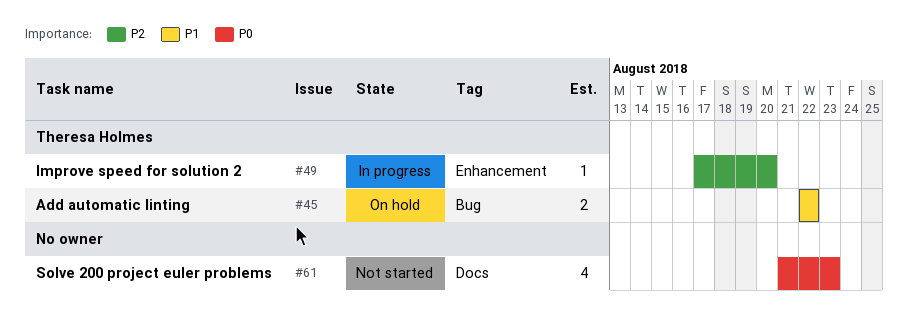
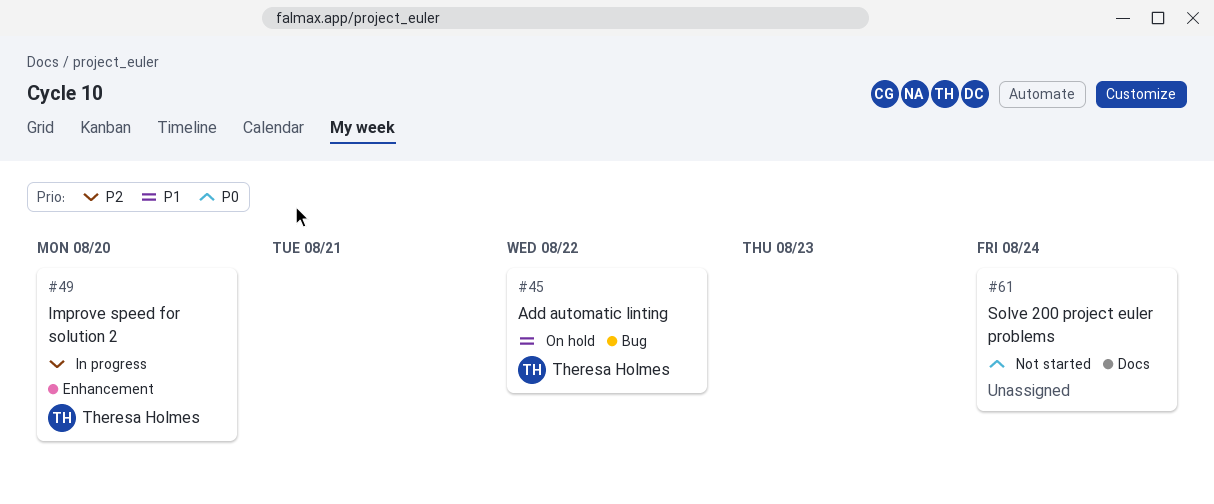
#61, due: Aug 23 -> Aug 24

